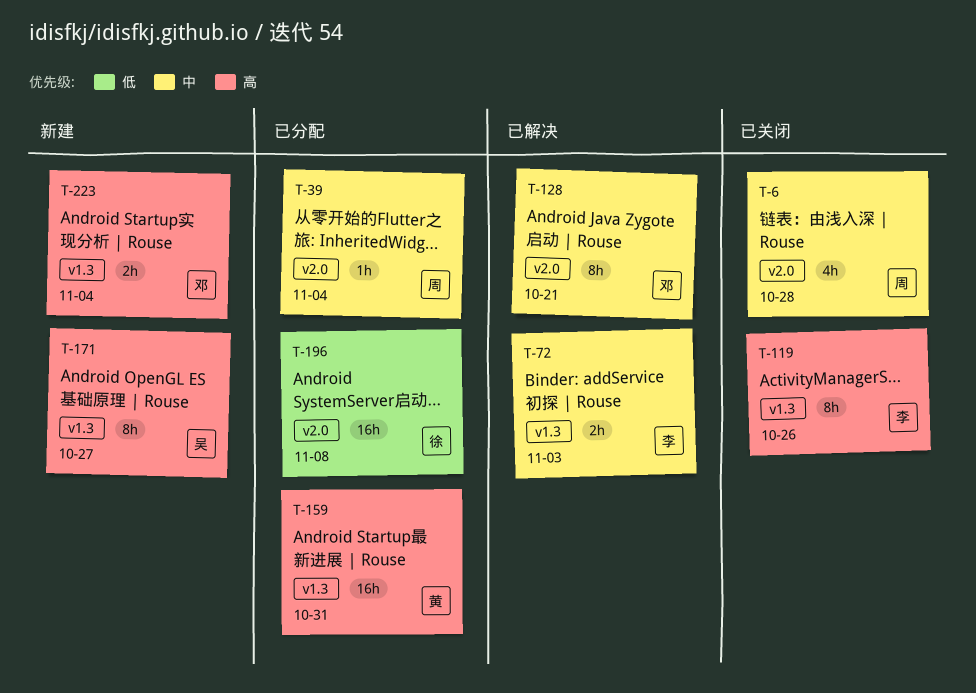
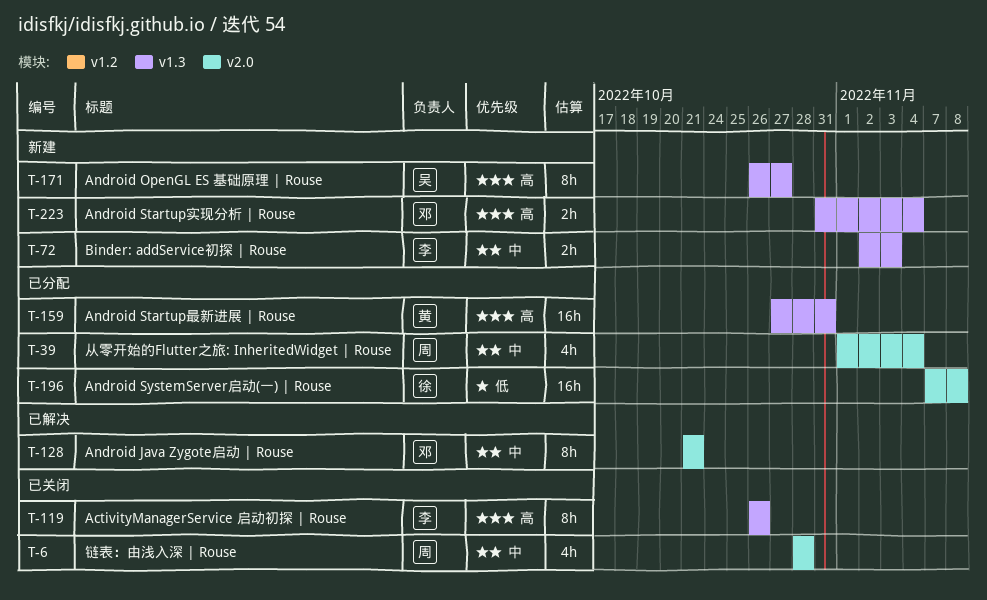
T-39, estimate: 1h -> 4h
T-72, status: 已解决 -> 新建

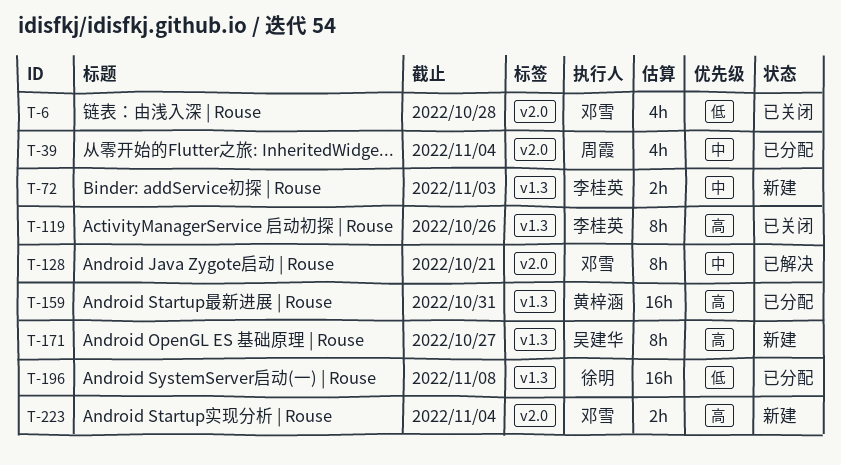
T-6, owner: 周霞 -> 邓雪
T-6, priority: 中 -> 低
T-196, label: v2.0 -> v1.3
T-223, label: v1.3 -> v2.0

